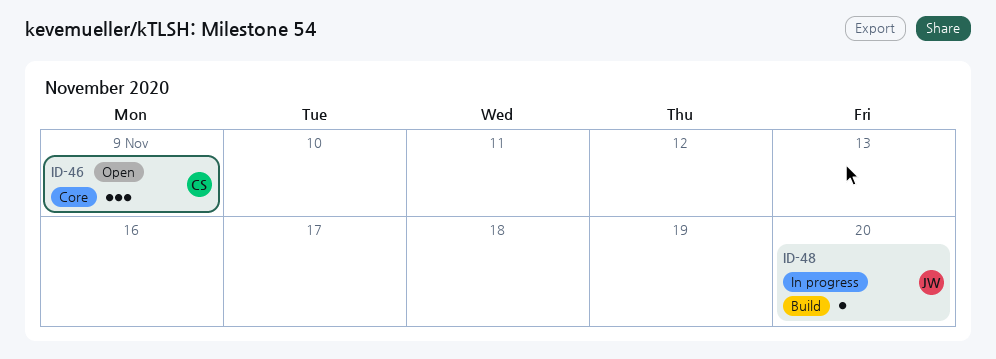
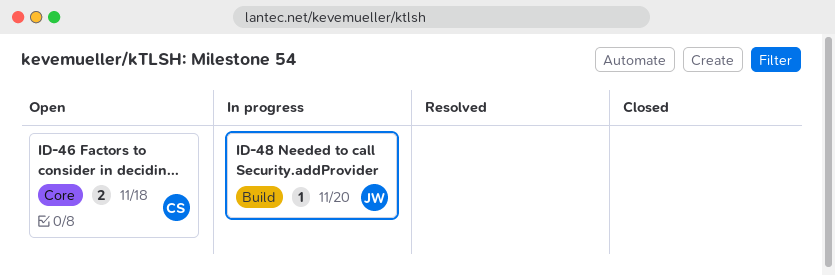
ID-46, estimate: 3 -> 2
ID-46, due: Nov 9 -> Nov 18

